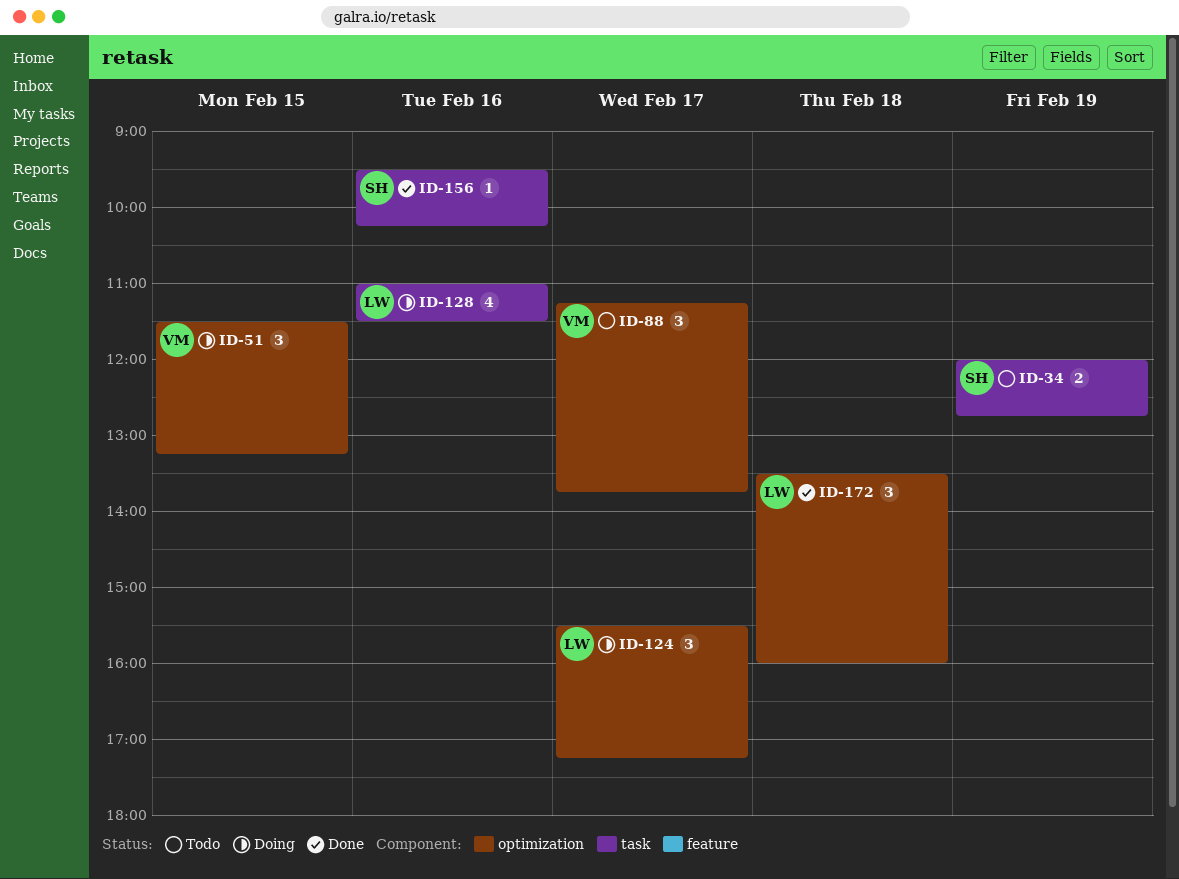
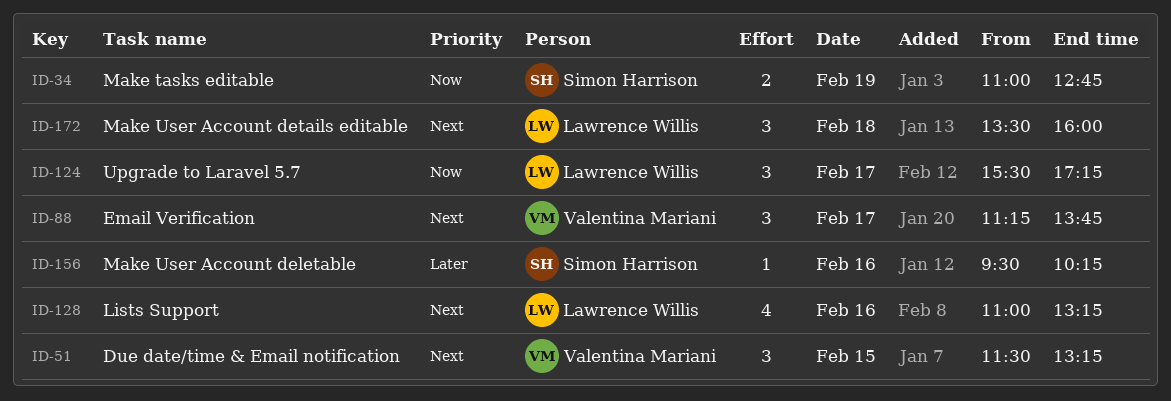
ID-34, begins: 12:00 -> 11:00
ID-128, ends: 11:30 -> 13:15

